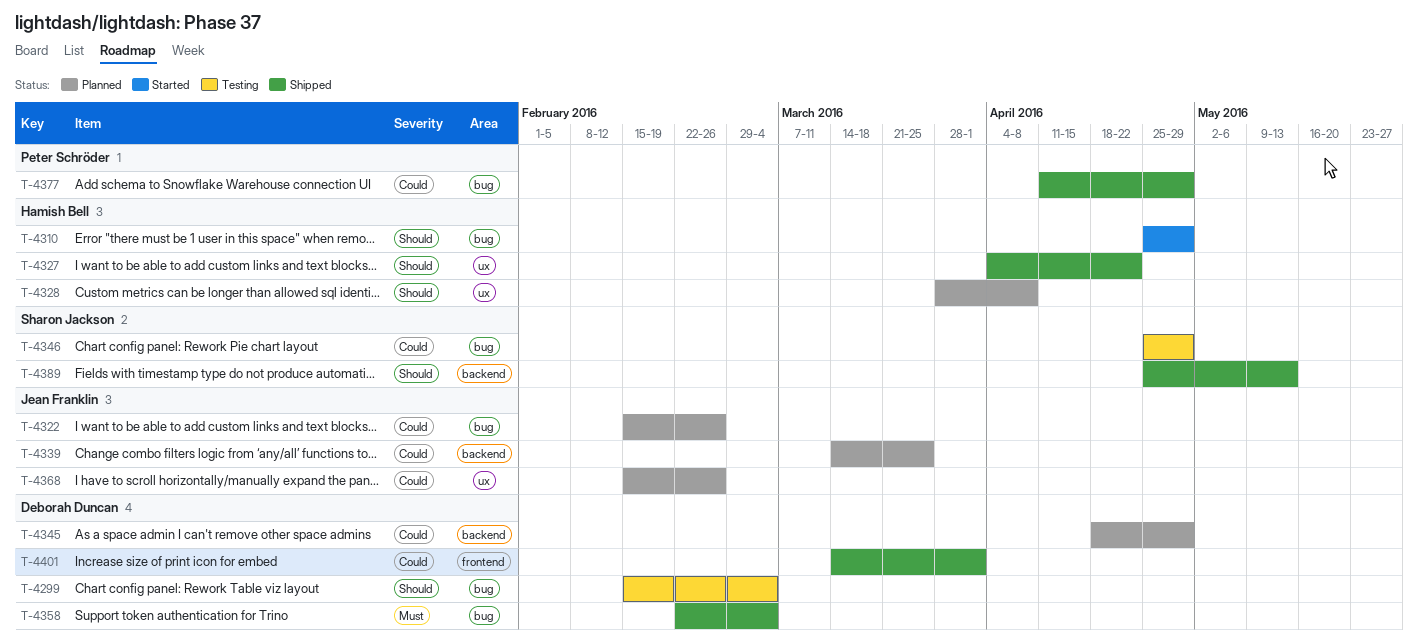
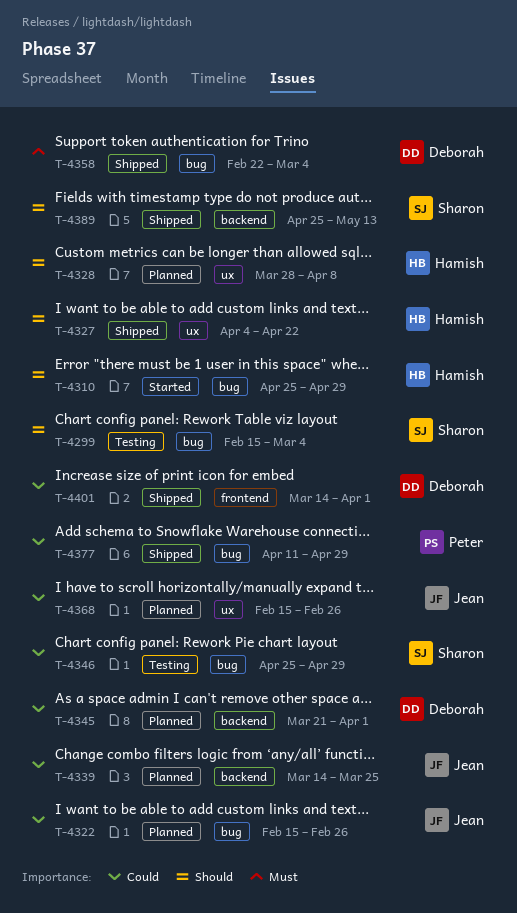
T-4299, owner: Deborah Duncan -> Sharon Jackson
T-4345, start: Apr 18 -> Mar 21
T-4345, due: Apr 29 -> Apr 1

